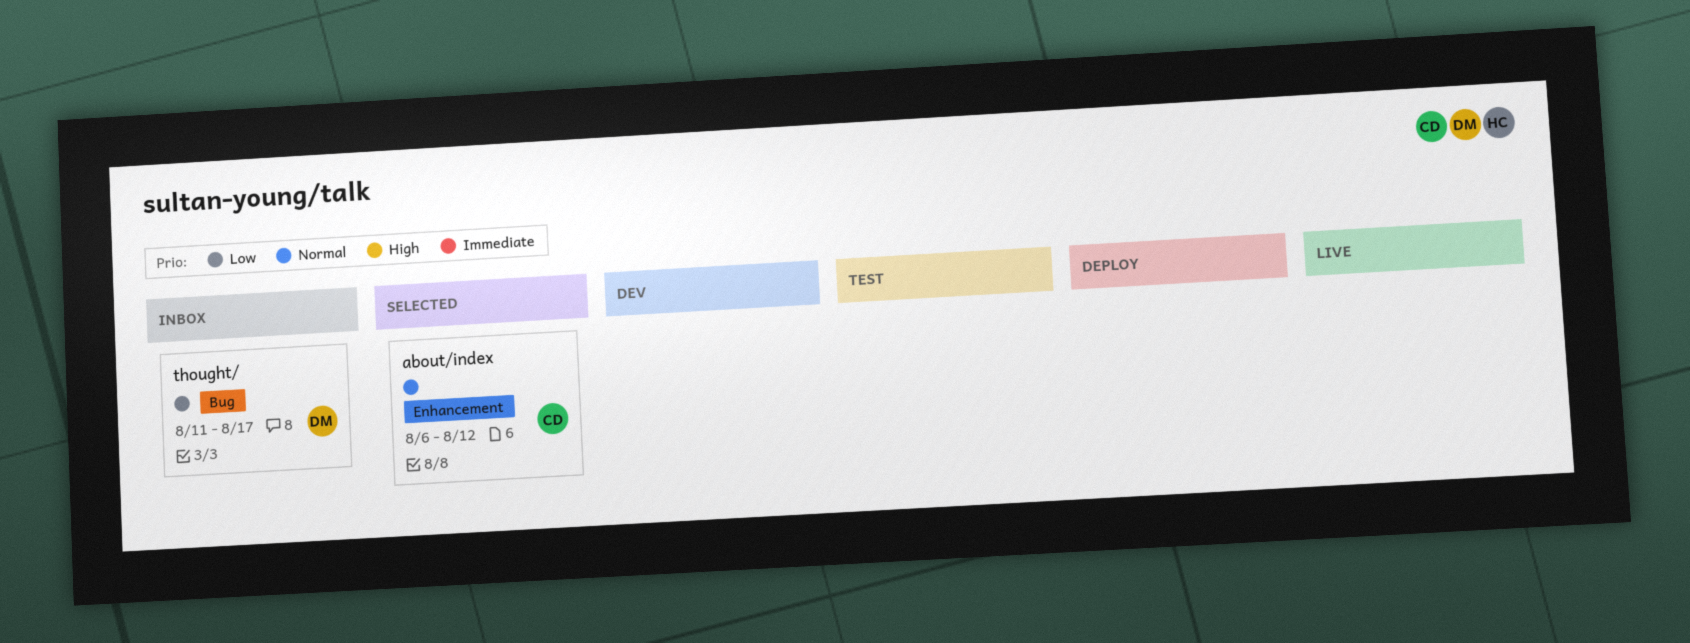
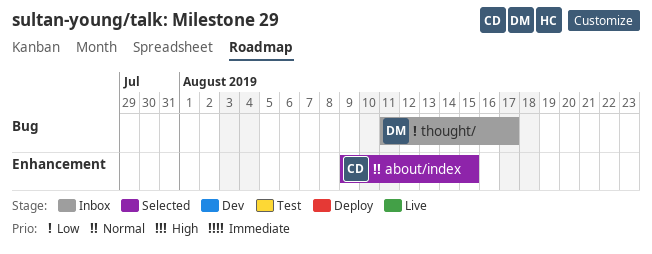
about/index, start: Aug 6 -> Aug 9
about/index, due: Aug 12 -> Aug 15

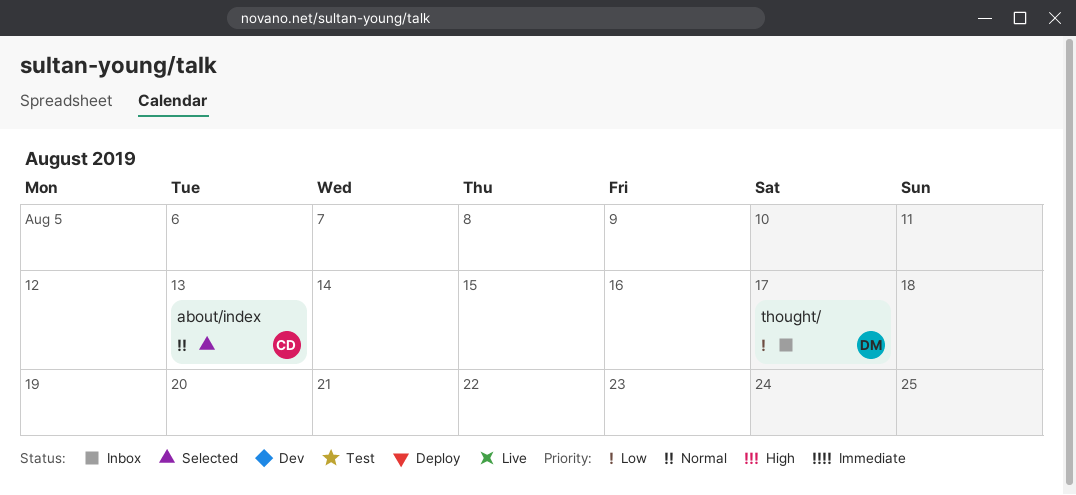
about/index, due: Aug 15 -> Aug 13

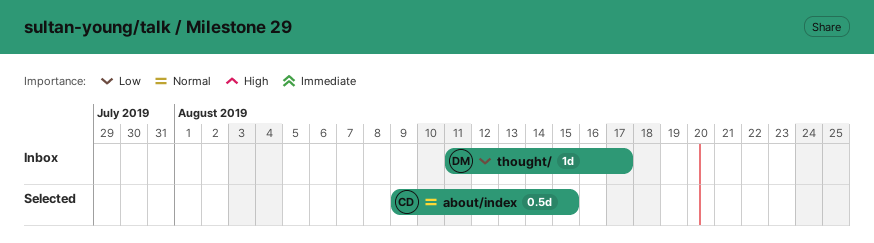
about/index, due: Aug 13 -> Aug 15

